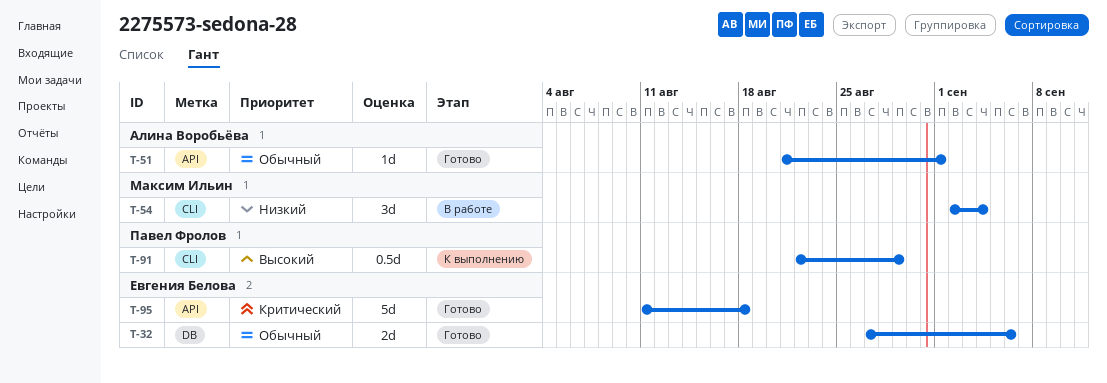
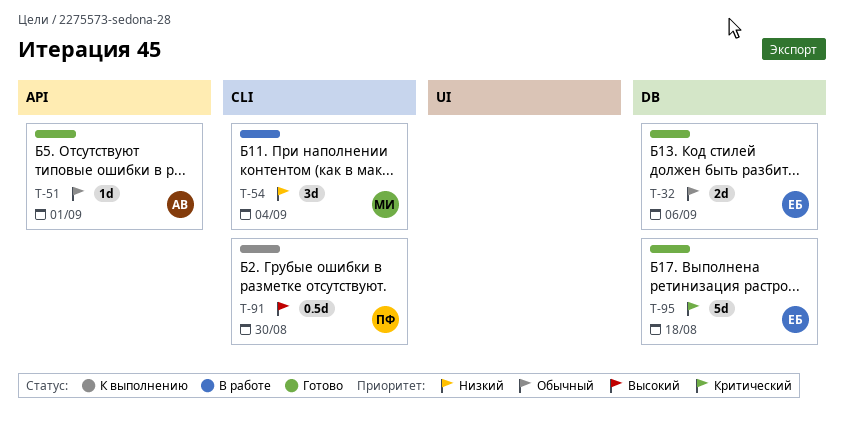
T-91, due: Aug 29 -> Aug 30
T-95, label: API -> DB

